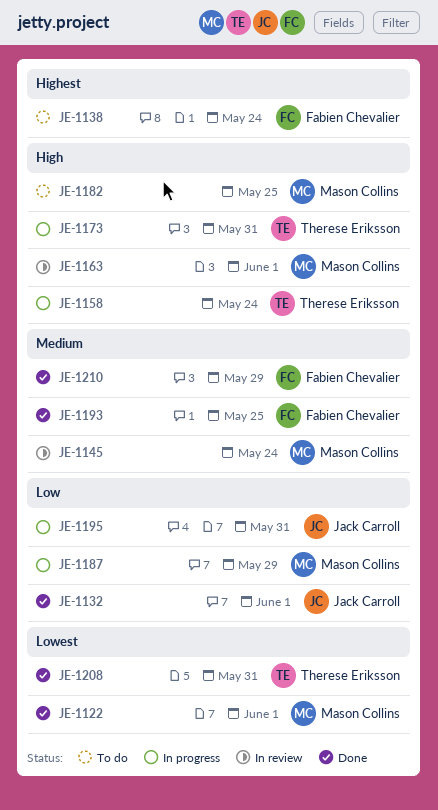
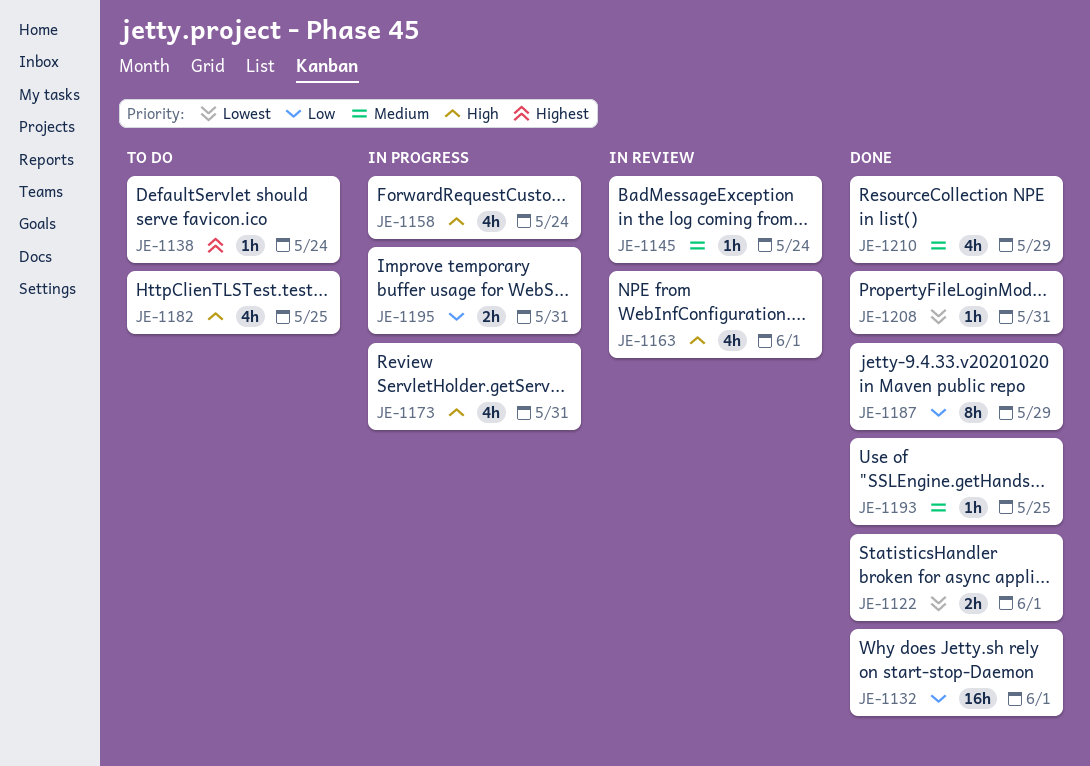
JE-1187, status: In progress -> Done

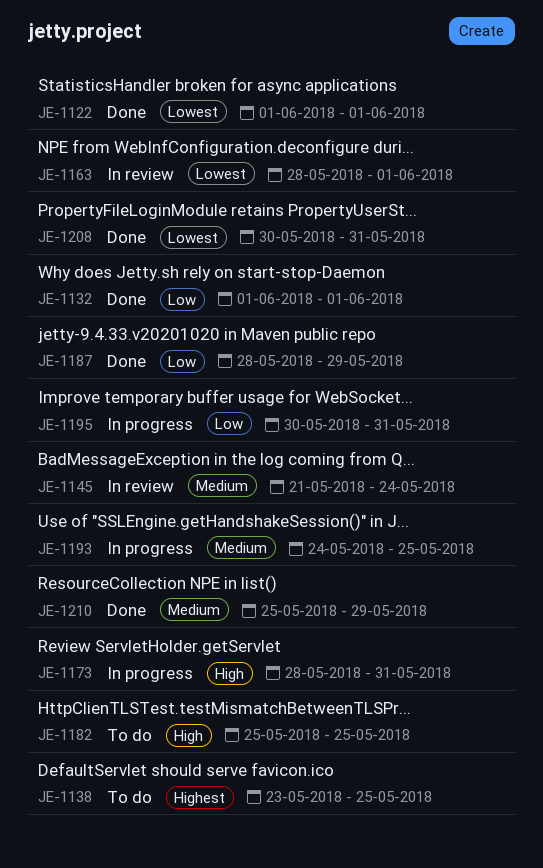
JE-1138, due: May 24 -> May 25
JE-1158: present -> none
JE-1163, priority: High -> Lowest
JE-1193, status: Done -> In progress

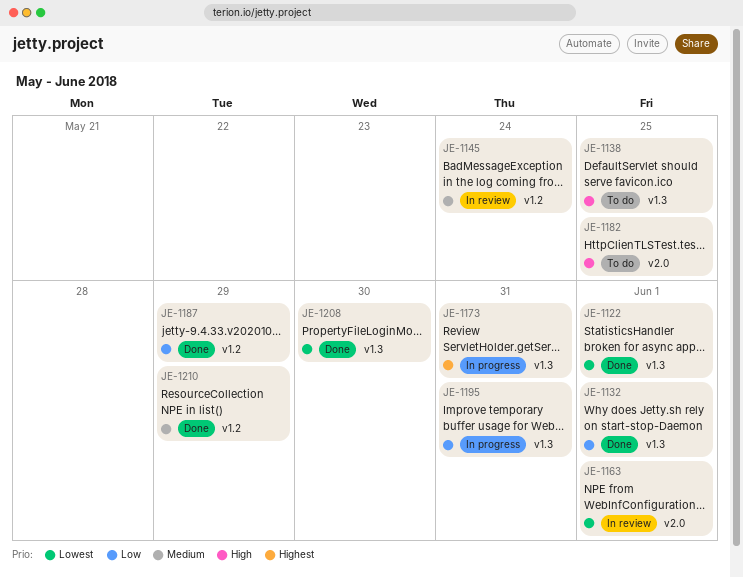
JE-1138, priority: Highest -> High
JE-1173, priority: High -> Highest
JE-1193: present -> none
JE-1208, due: May 31 -> May 30

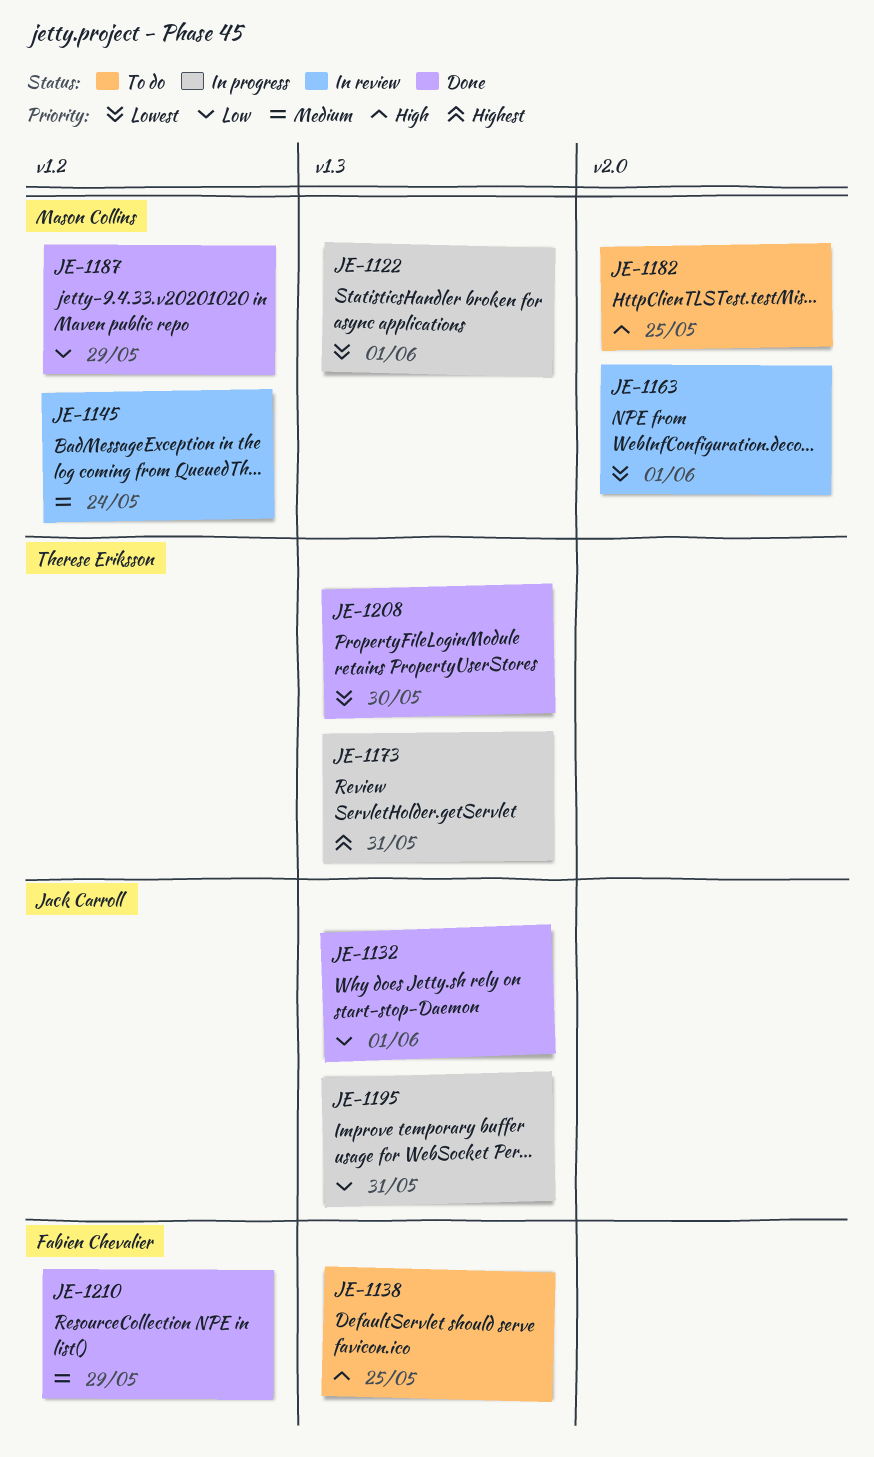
JE-1122, status: Done -> In progress

